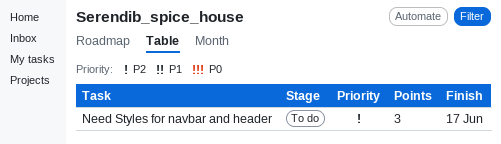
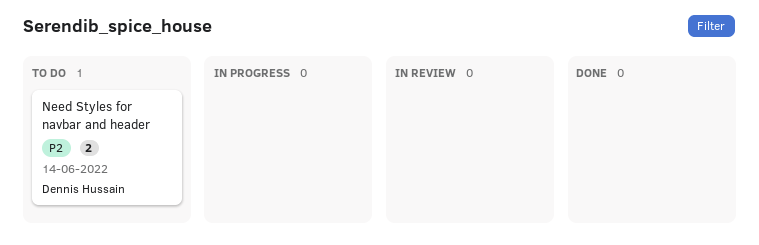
Need Styles for navbar and header, estimate: 3 -> 2
Need Styles for navbar and header, due: Jun 17 -> Jun 14

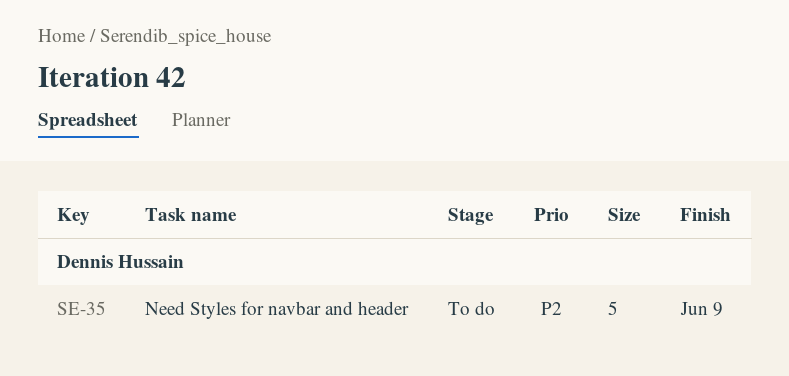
Need Styles for navbar and header, estimate: 2 -> 5
Need Styles for navbar and header, due: Jun 14 -> Jun 9

